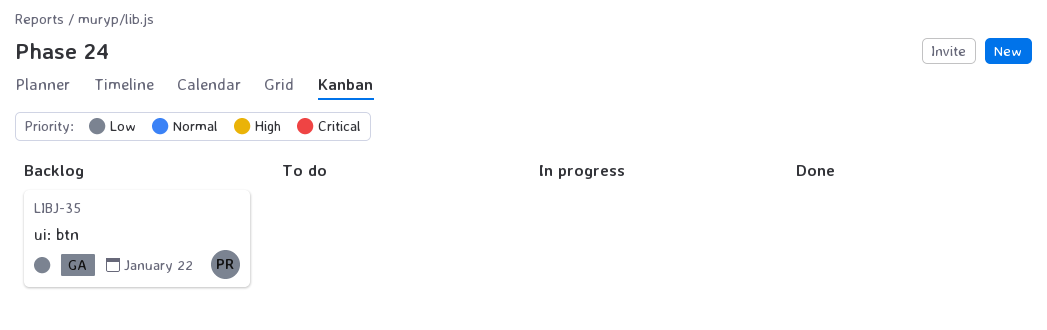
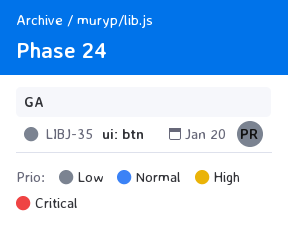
LIBJ-35, due: Jan 22 -> Jan 20

